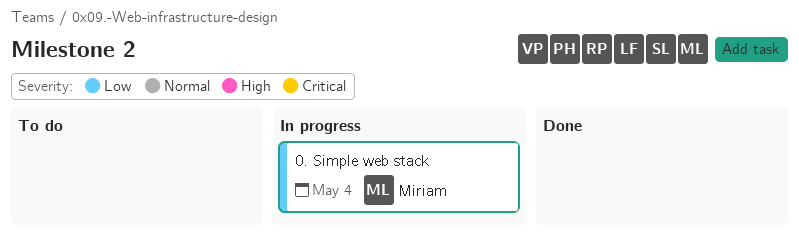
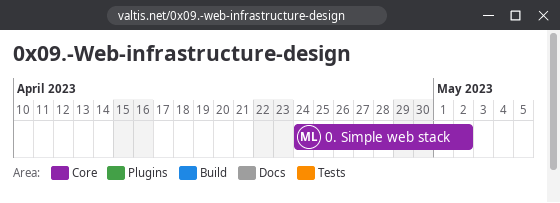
0. Simple web stack, due: May 4 -> May 2

